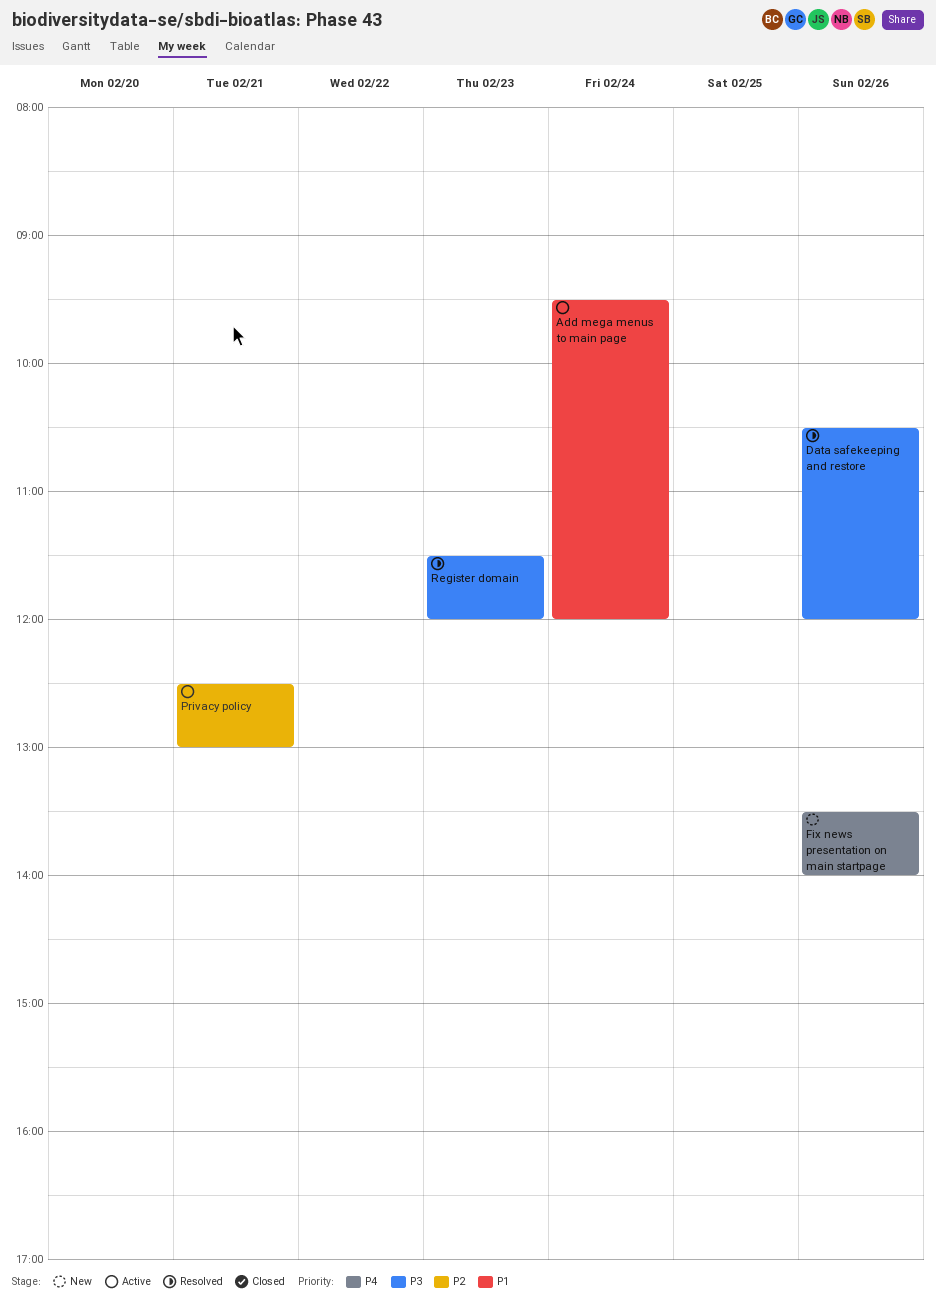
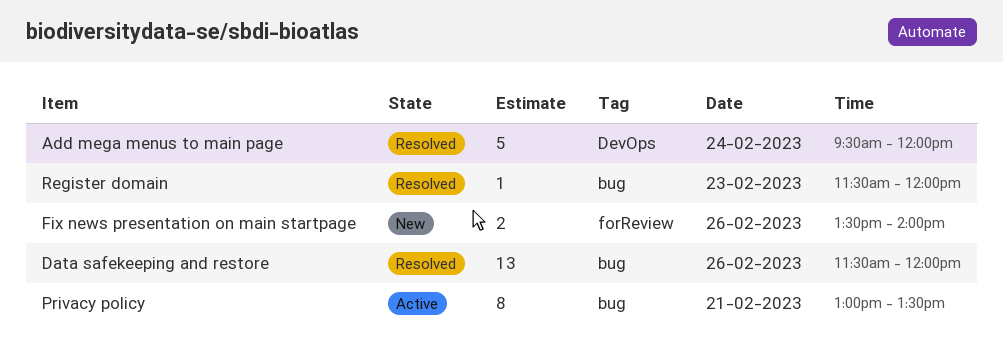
Add mega menus to main page, status: Active -> Resolved
Data safekeeping and restore, begins: 10:30 -> 11:30
Privacy policy, begins: 12:30 -> 13:00
Privacy policy, ends: 13:00 -> 13:30

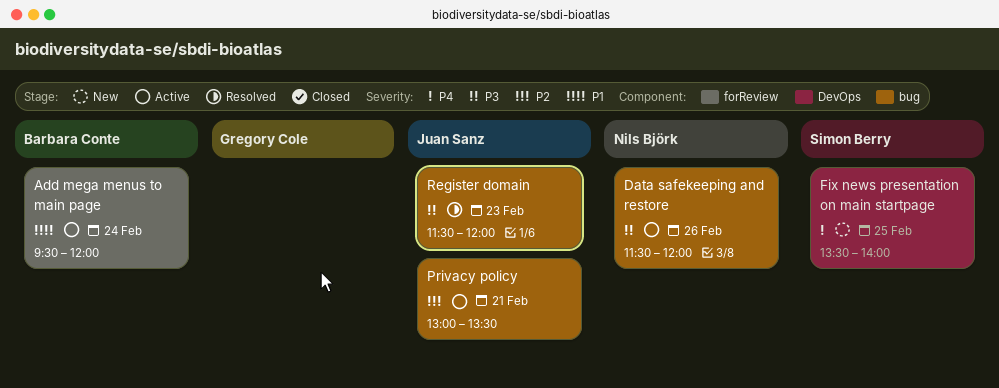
Add mega menus to main page, status: Resolved -> Active
Add mega menus to main page, label: DevOps -> forReview
Data safekeeping and restore, status: Resolved -> Active
Fix news presentation on main startpage, label: forReview -> DevOps
Fix news presentation on main startpage, day: Feb 26 -> Feb 25

